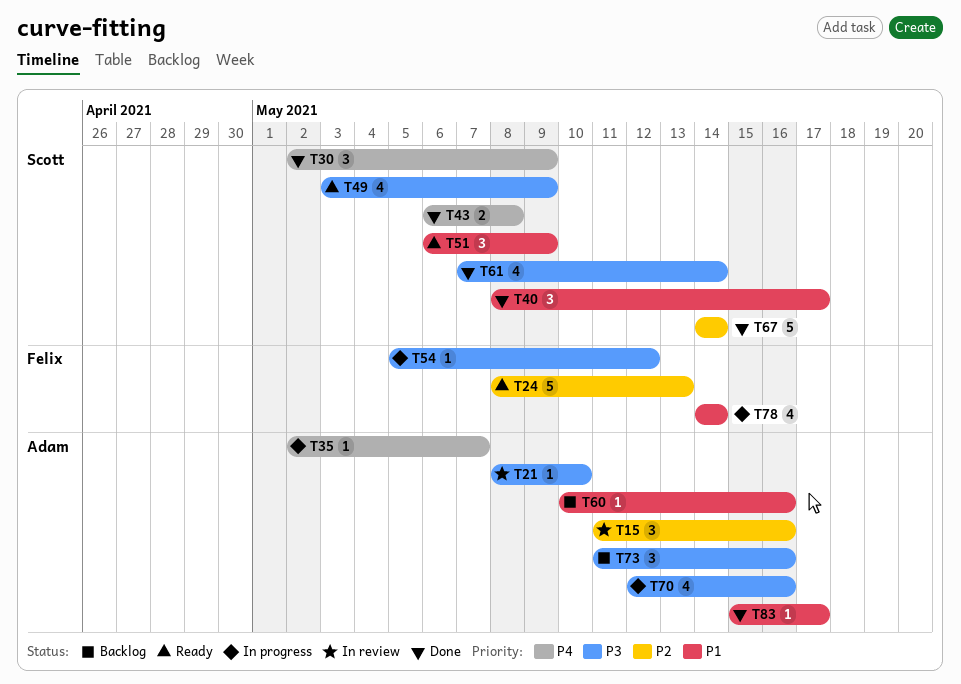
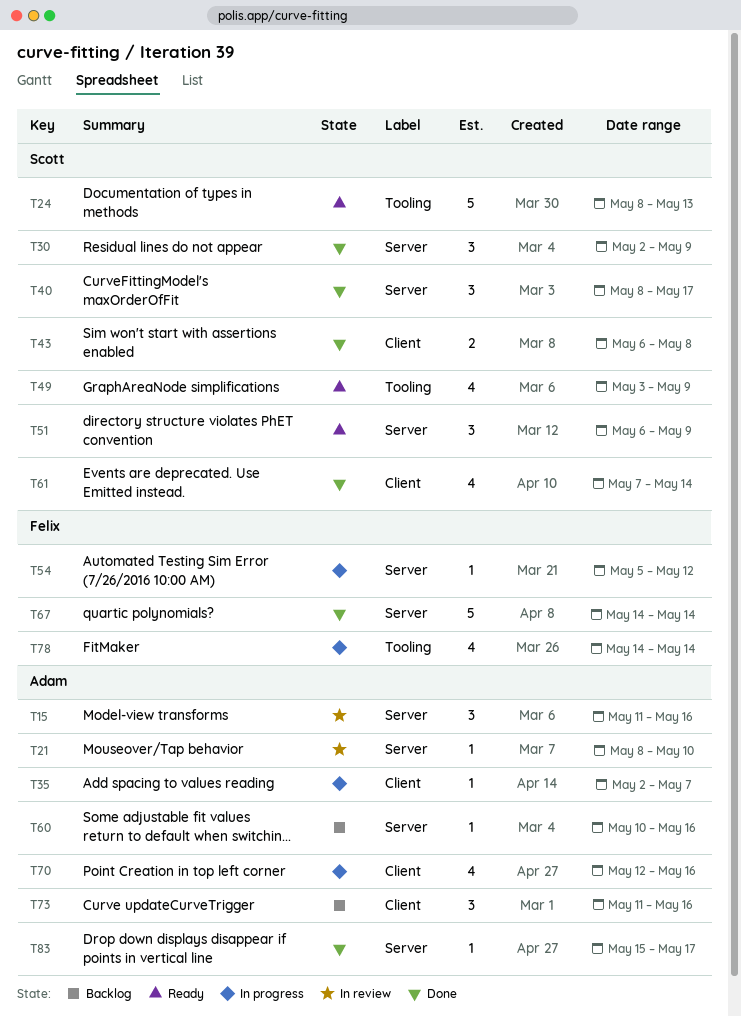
T24, owner: Felix -> Scott
T67, owner: Scott -> Felix

